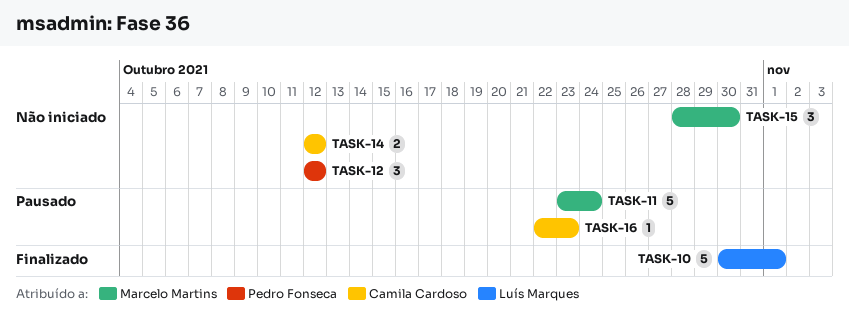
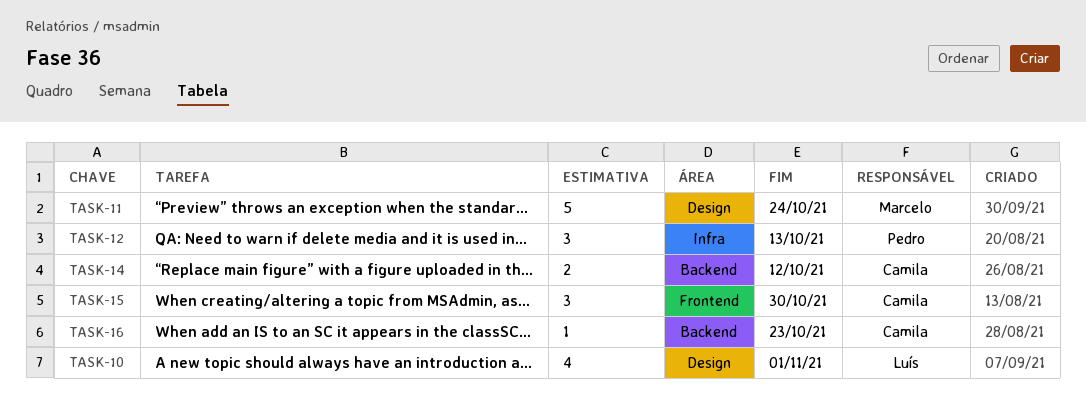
TASK-10, estimate: 5 -> 4
TASK-12, due: Oct 12 -> Oct 13
TASK-15, owner: Marcelo Martins -> Camila Cardoso

